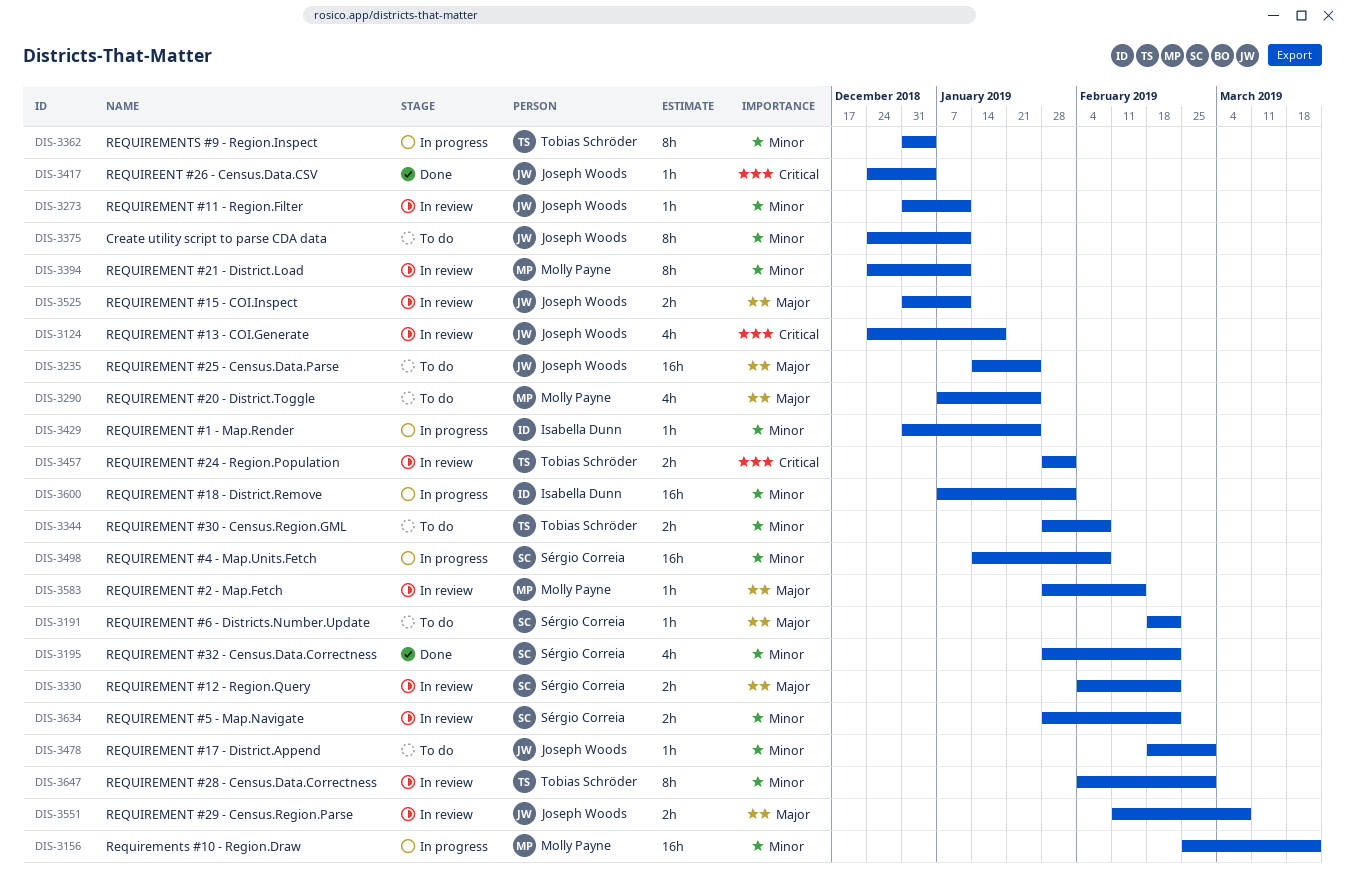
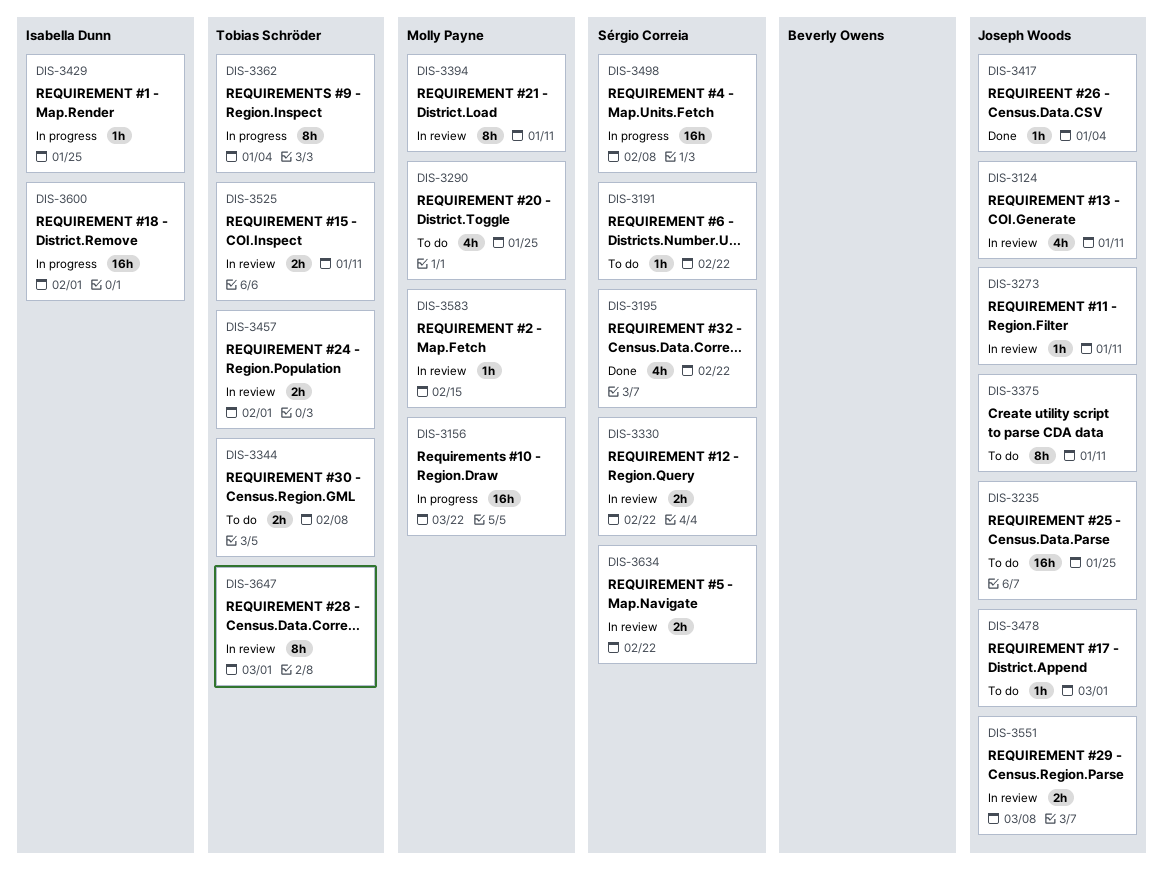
DIS-3124, due: Jan 18 -> Jan 11
DIS-3525, owner: Joseph Woods -> Tobias Schröder

